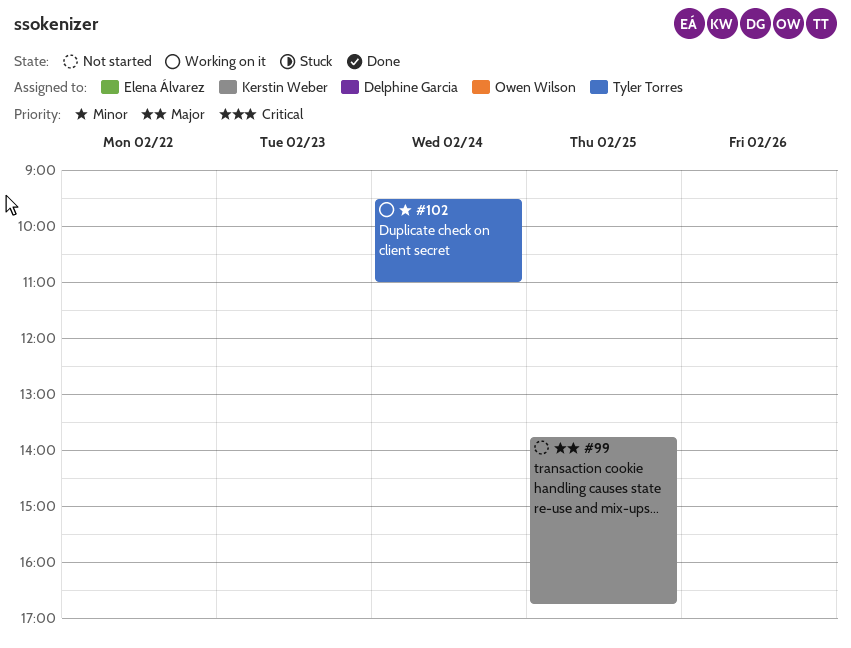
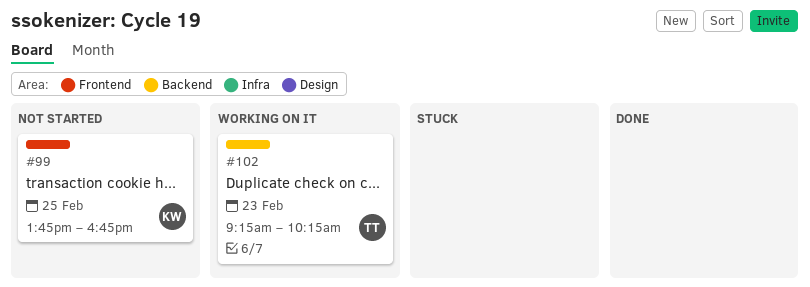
#102, day: Feb 24 -> Feb 23
#102, begins: 09:30 -> 09:15
#102, ends: 11:00 -> 10:15

